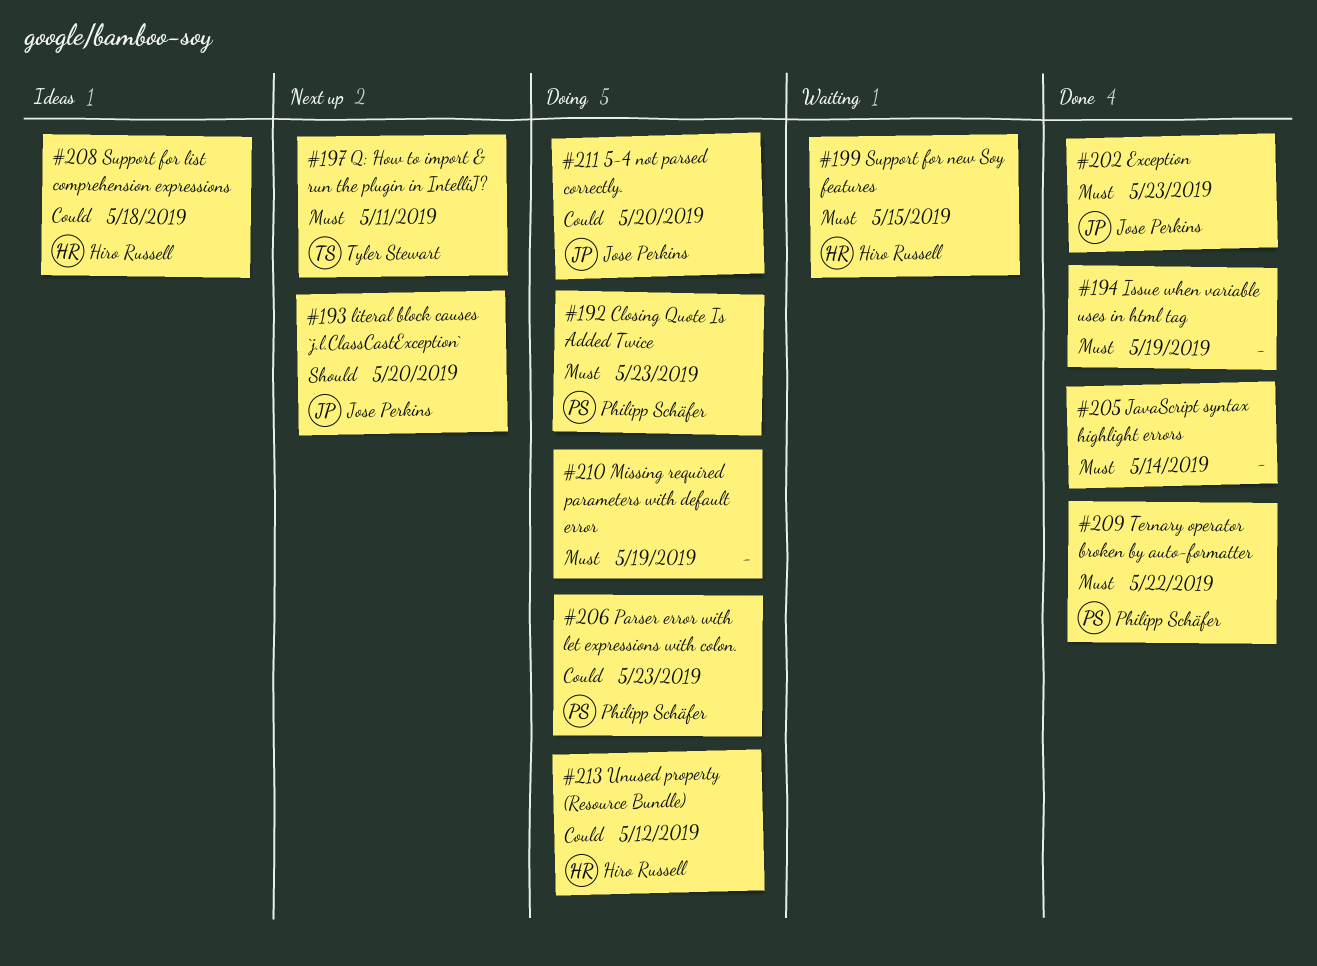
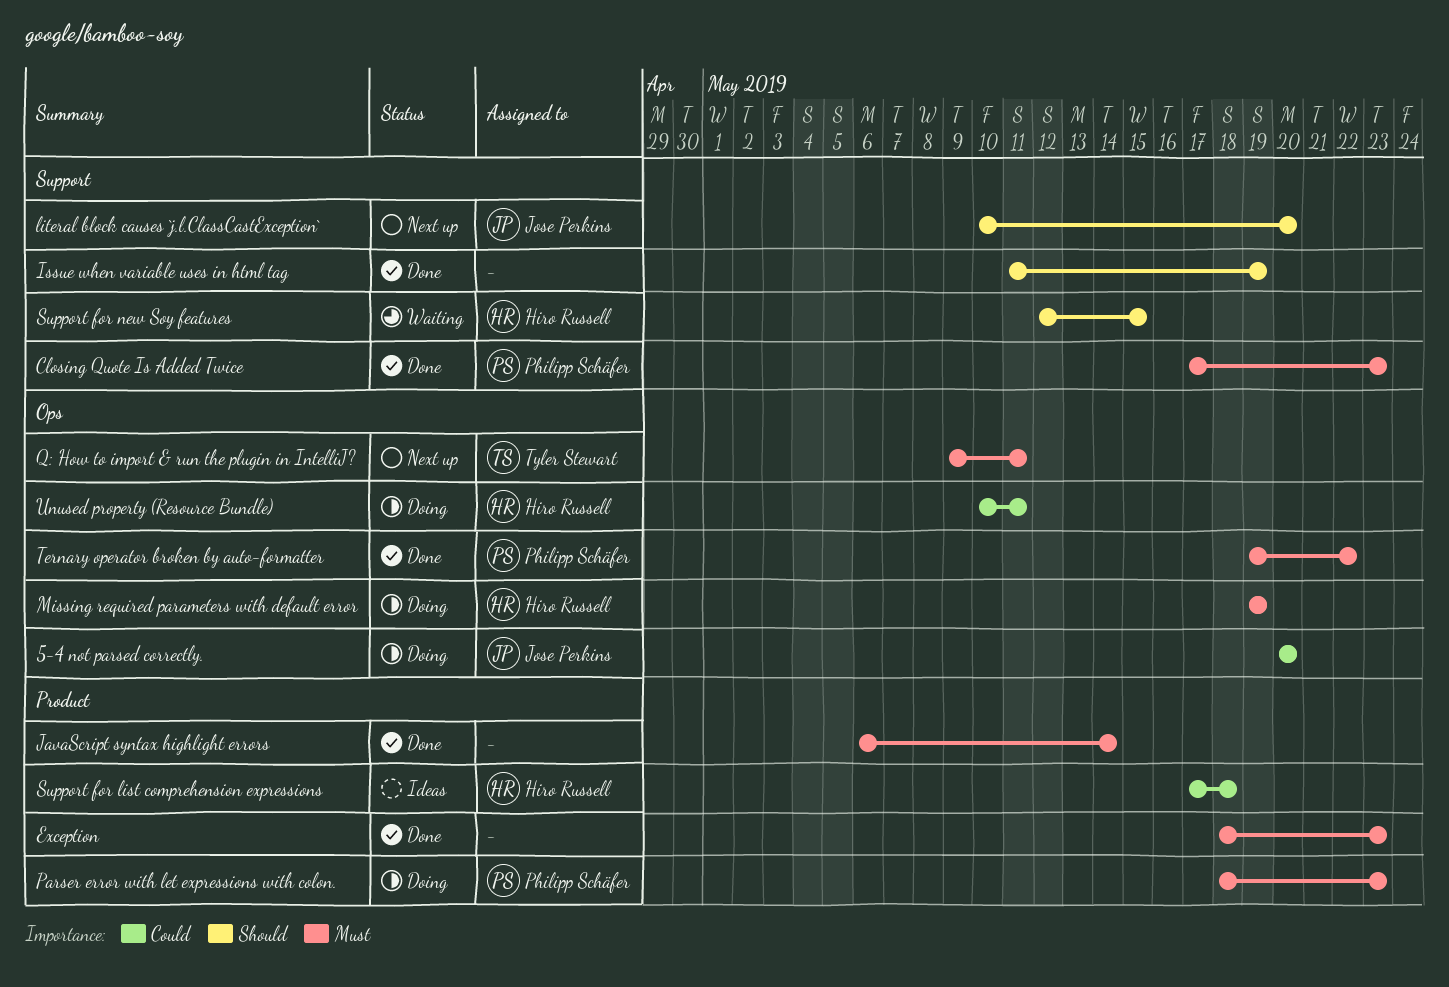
Closing Quote Is Added Twice, status: Doing -> Done
Exception, owner: Jose Perkins -> none
Issue when variable uses in html tag, priority: Must -> Should
Missing required parameters with default error, owner: none -> Hiro Russell
Parser error with let expressions with colon., priority: Could -> Must
Support for new Soy features, priority: Must -> Should
Unused property (Resource Bundle), due: May 12 -> May 11

